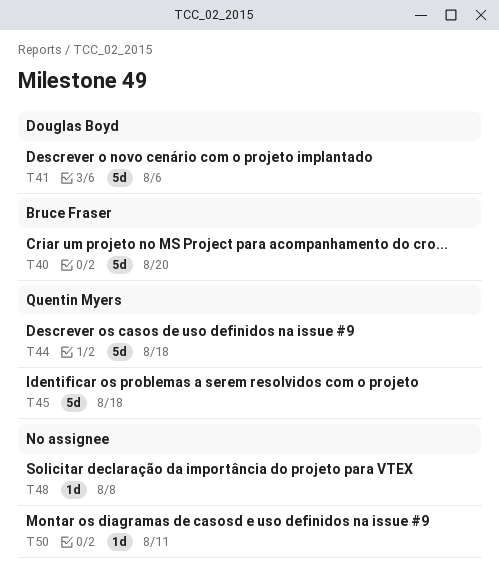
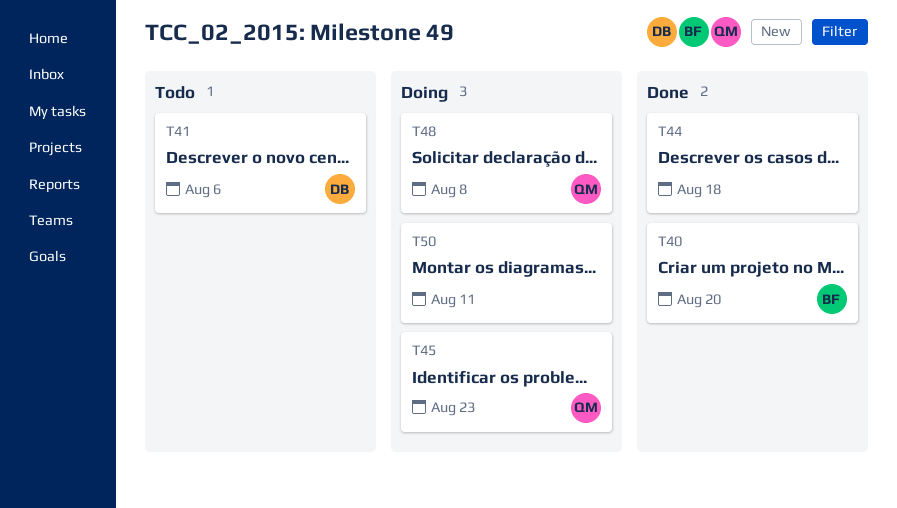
T44, owner: Quentin Myers -> none
T45, due: Aug 18 -> Aug 23
T48, owner: none -> Quentin Myers

